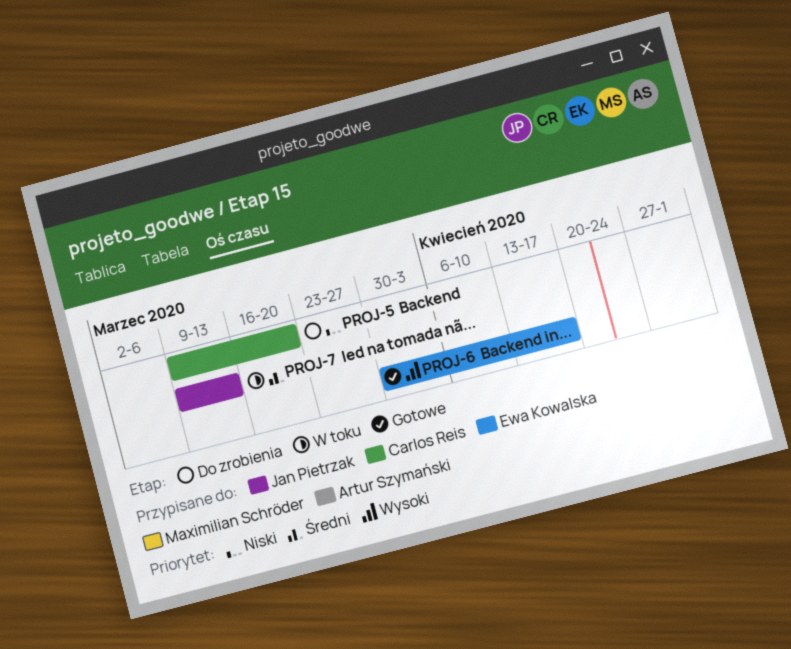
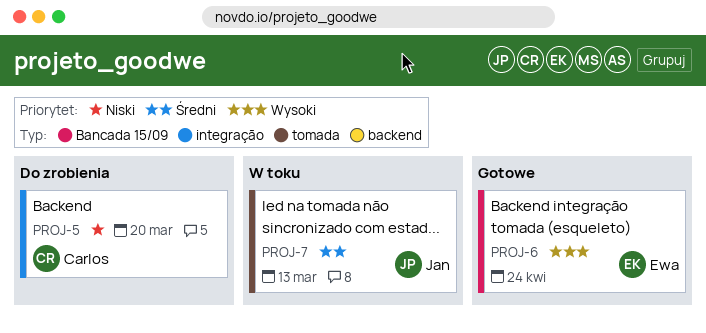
PROJ-6, due: Apr 17 -> Apr 24

